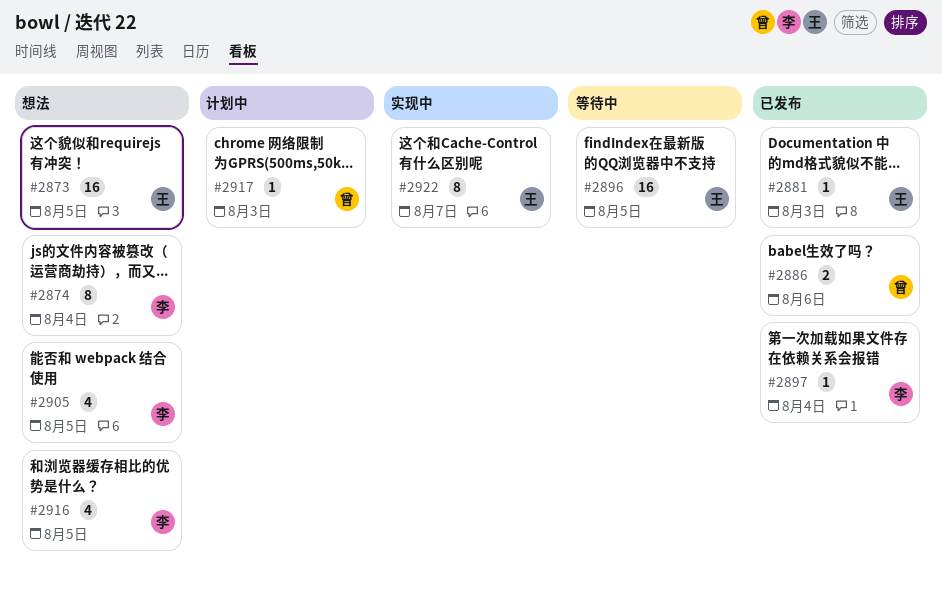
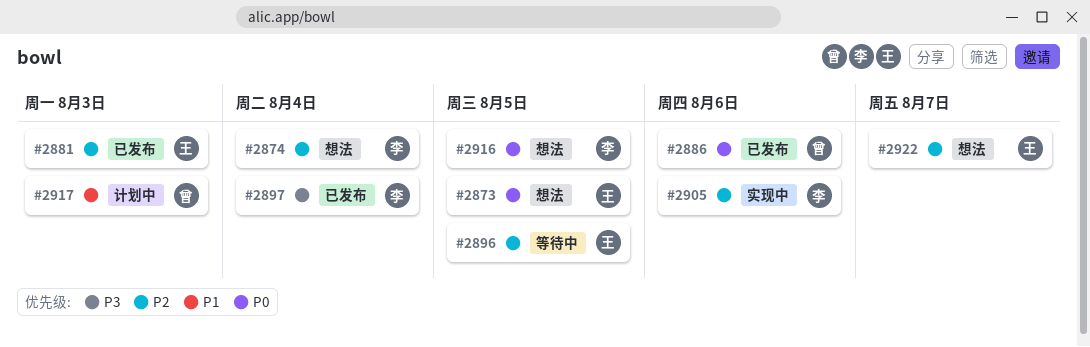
#2905, status: 想法 -> 实现中
#2905, due: Aug 5 -> Aug 6
#2922, status: 实现中 -> 想法

